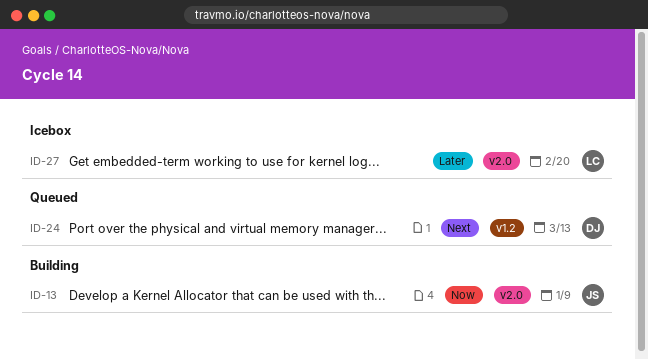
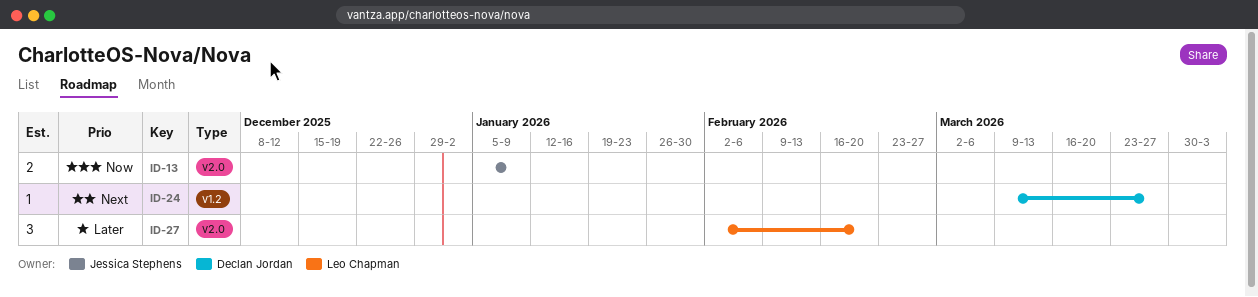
ID-24, due: Mar 13 -> Mar 27

